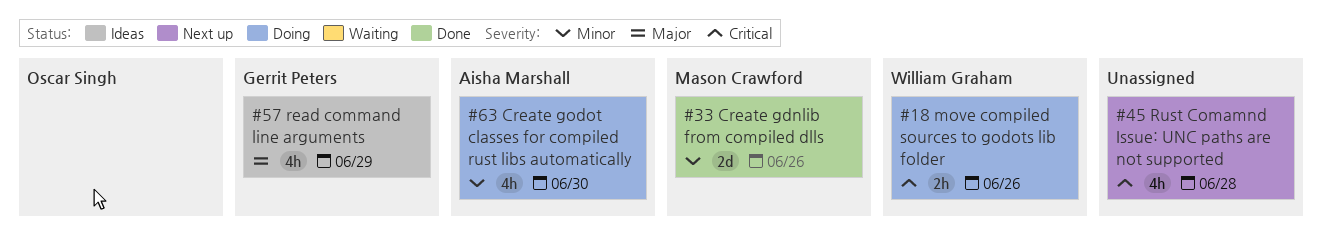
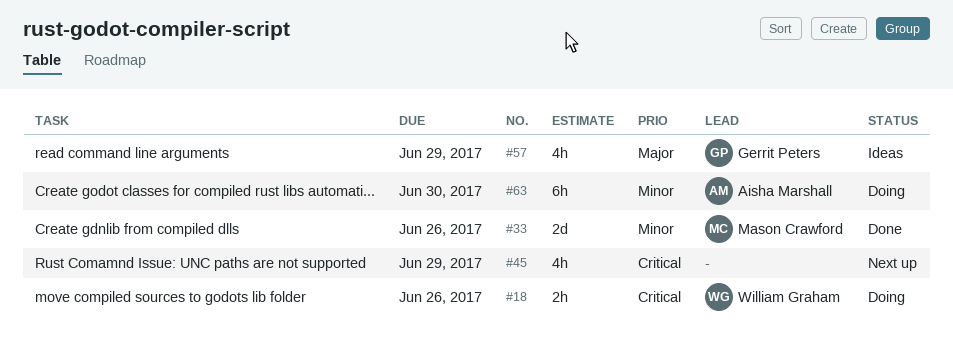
#45, due: Jun 28 -> Jun 29
#63, estimate: 4h -> 6h

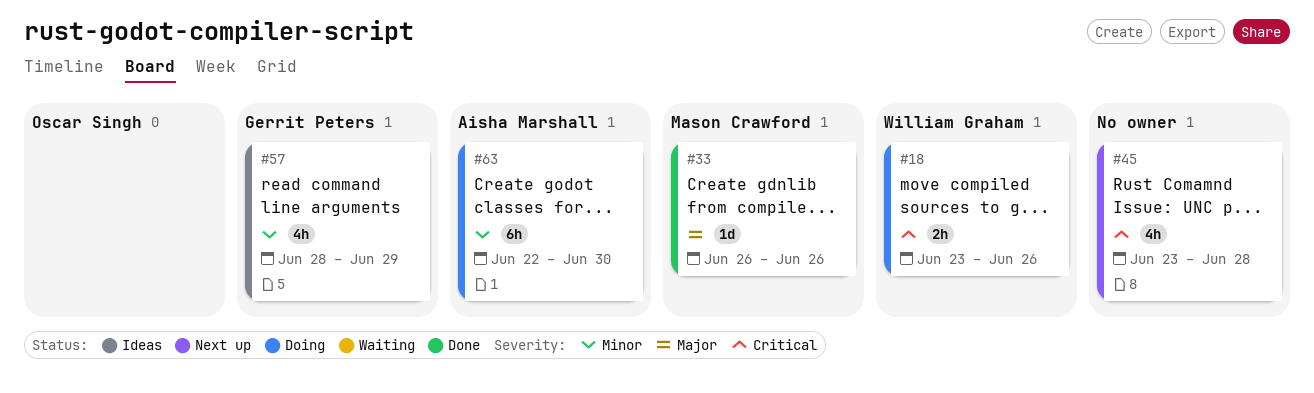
#33, priority: Minor -> Major
#33, estimate: 2d -> 1d
#45, due: Jun 29 -> Jun 28
#57, priority: Major -> Minor

